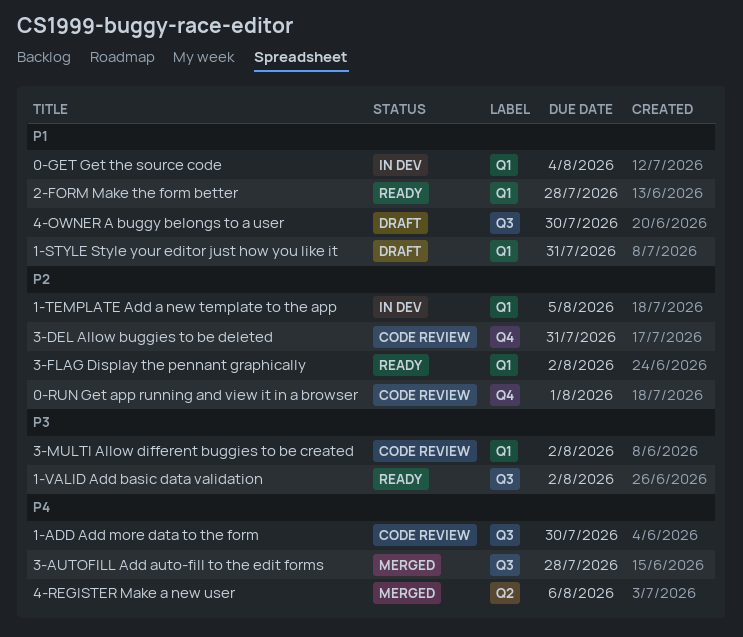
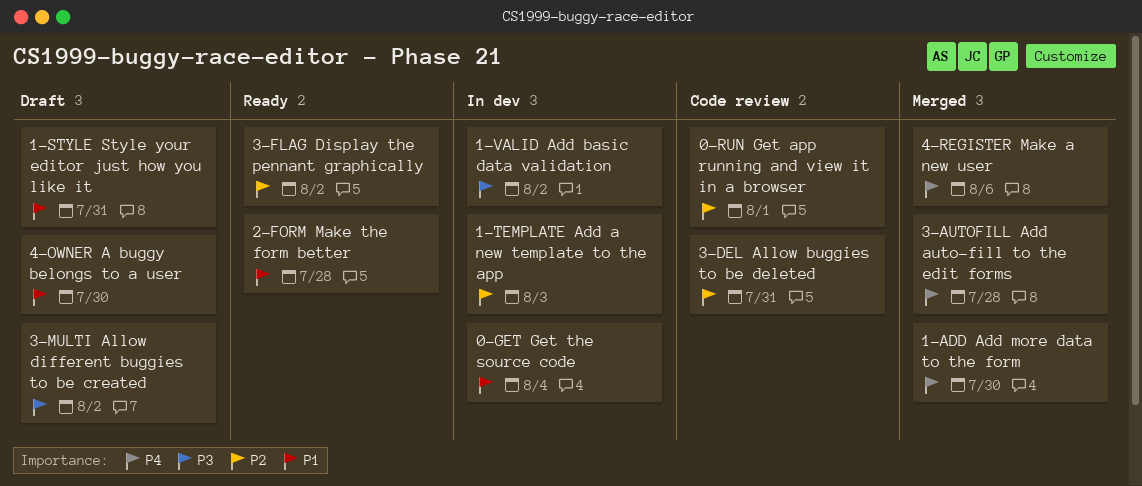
1-ADD Add more data to the form, status: Code review -> Merged
1-TEMPLATE Add a new template to the app, due: Aug 5 -> Aug 3
1-VALID Add basic data validation, status: Ready -> In dev
3-MULTI Allow different buggies to be created, status: Code review -> Draft

